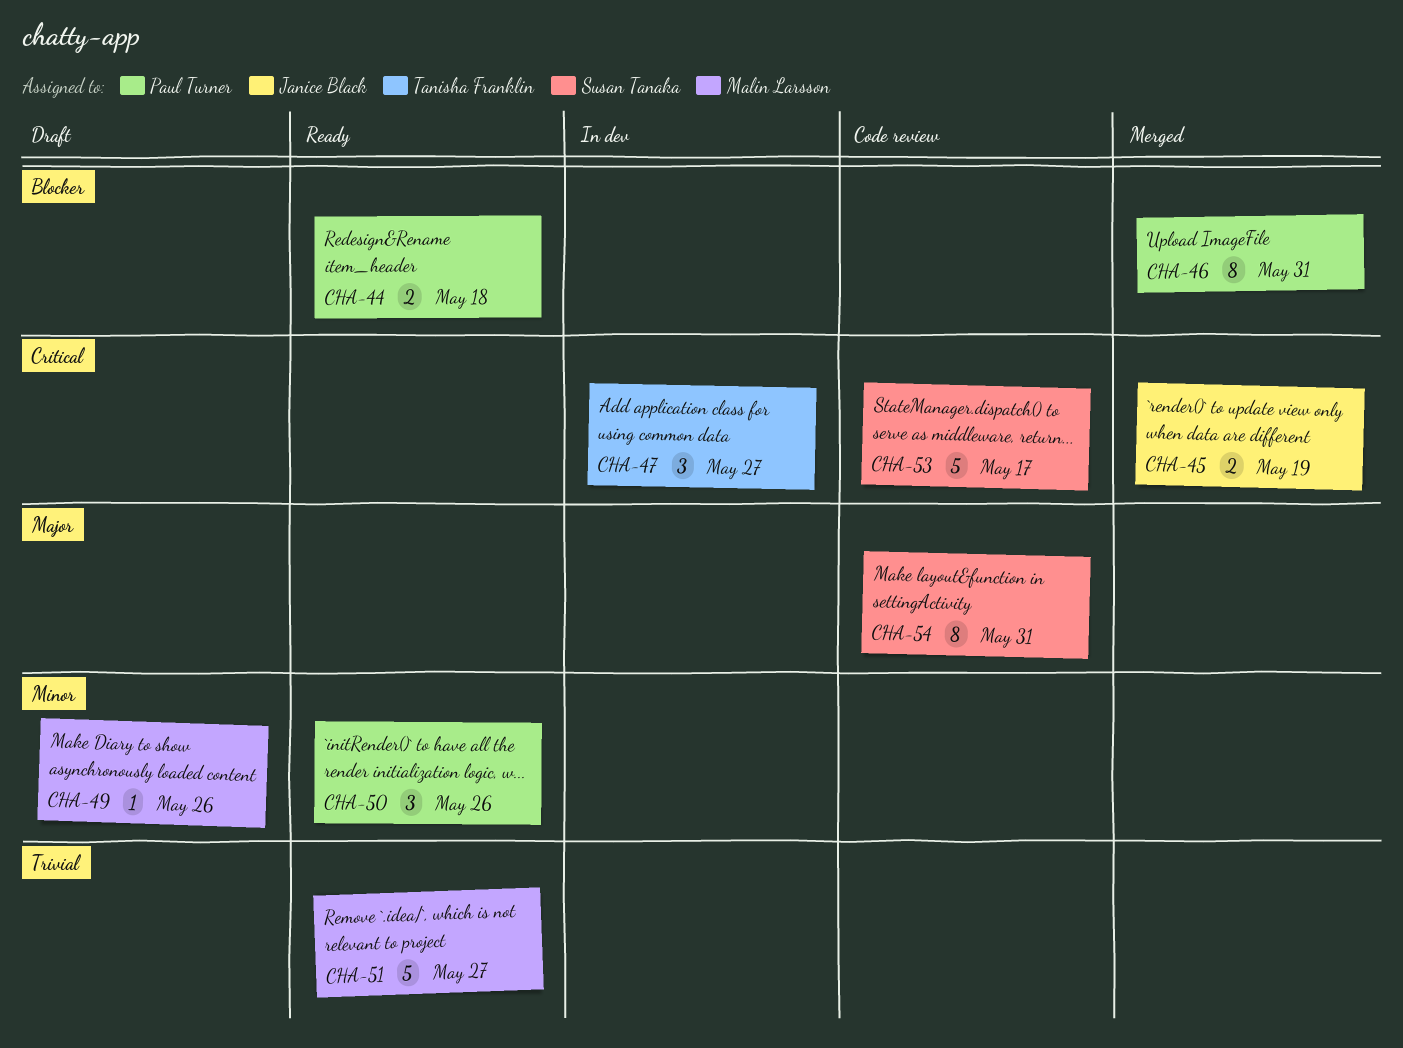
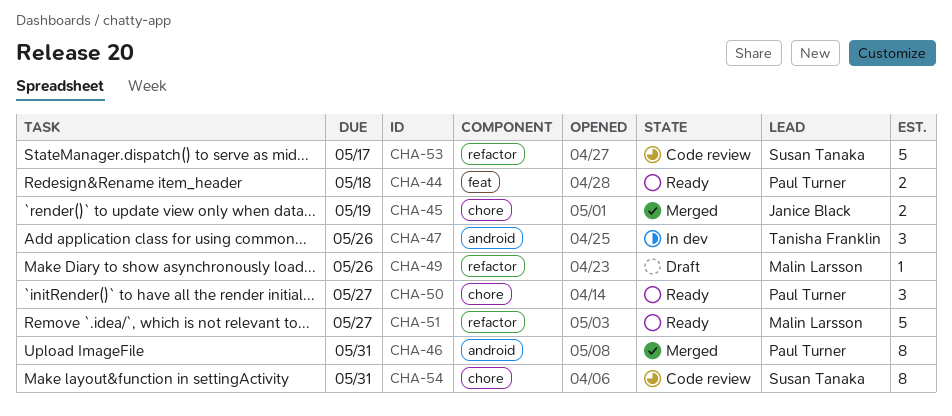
CHA-47, due: May 27 -> May 26
CHA-50, due: May 26 -> May 27

